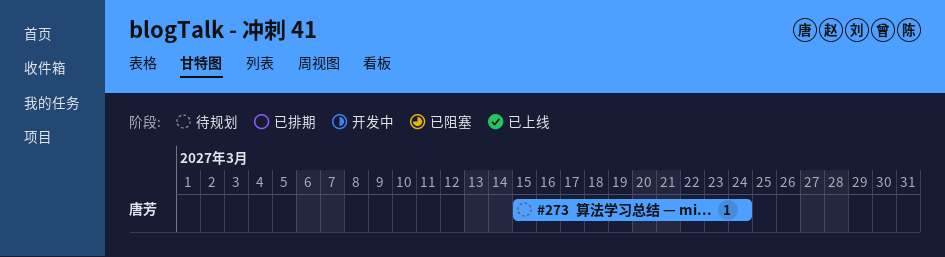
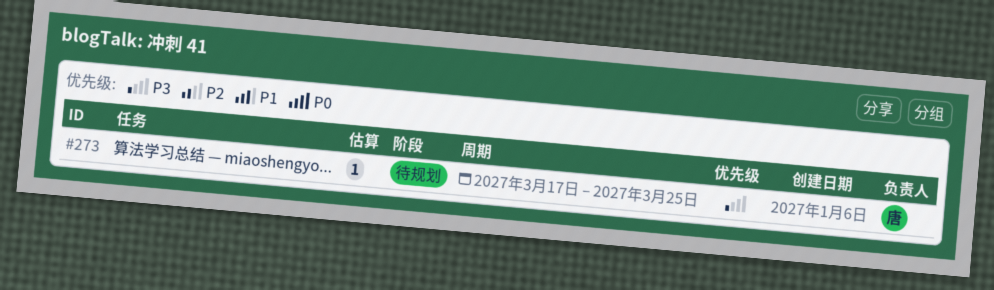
#273, start: Mar 15 -> Mar 17
#273, due: Mar 24 -> Mar 25

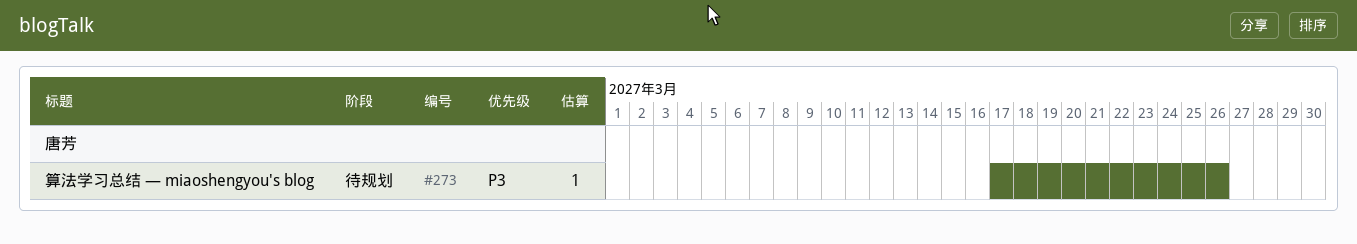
#273, due: Mar 25 -> Mar 26

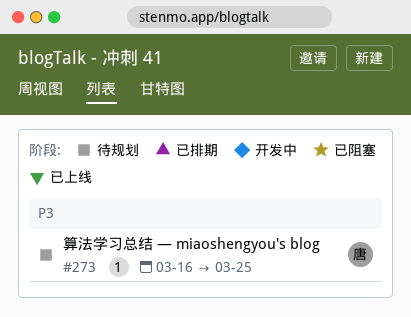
#273, start: Mar 17 -> Mar 16
#273, due: Mar 26 -> Mar 25

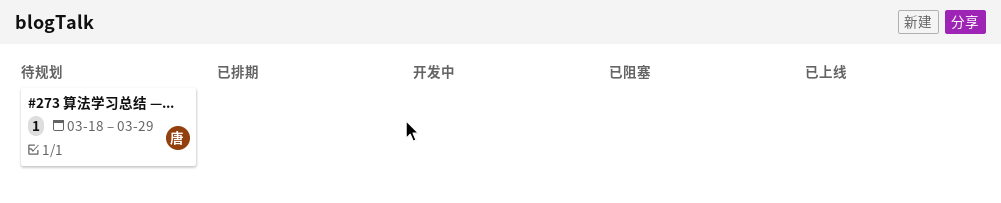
#273, start: Mar 16 -> Mar 18
#273, due: Mar 25 -> Mar 29

